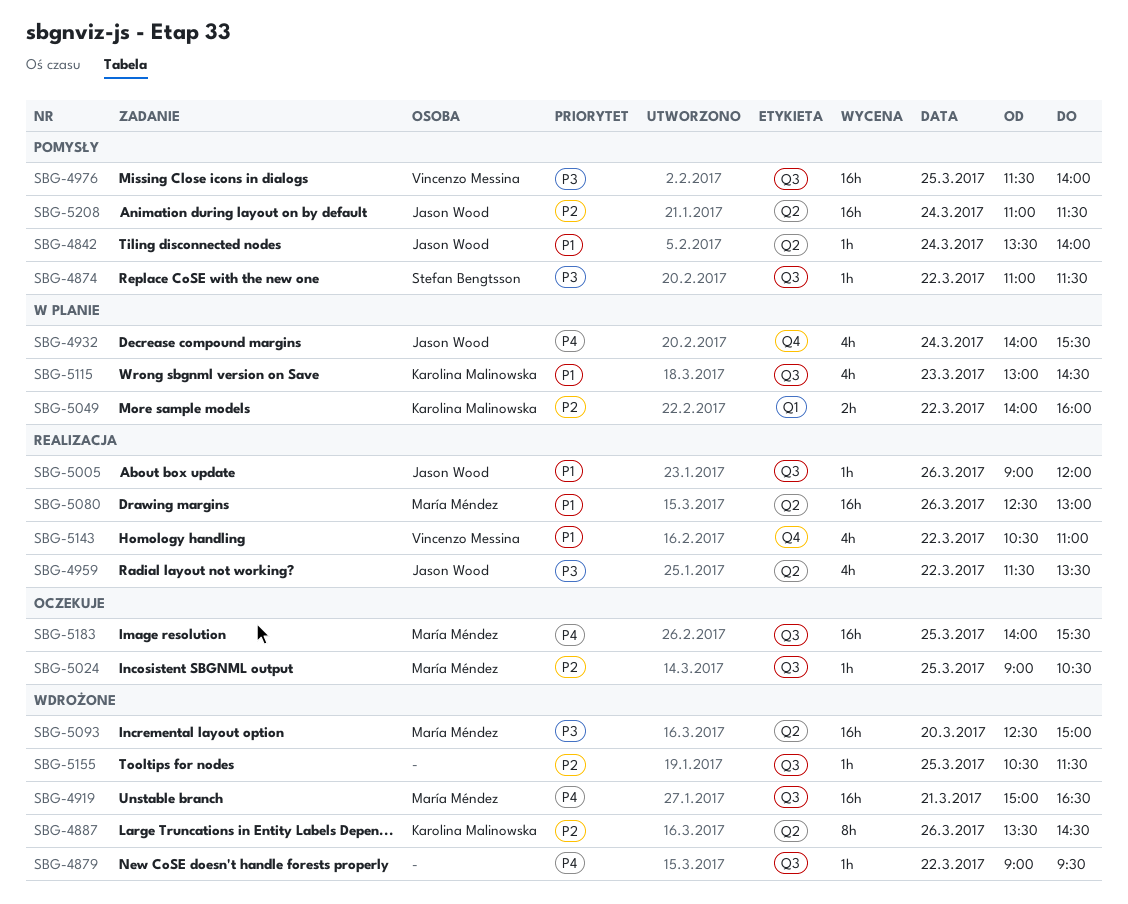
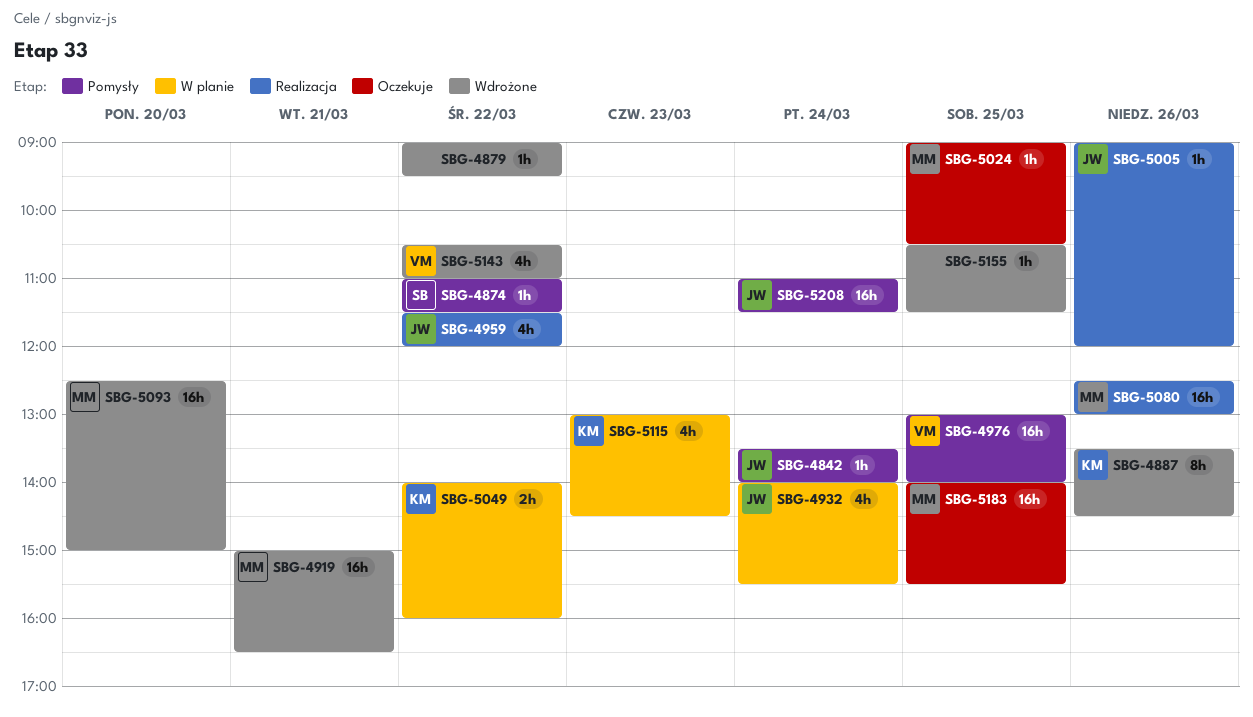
SBG-4959, ends: 13:30 -> 12:00
SBG-4976, begins: 11:30 -> 13:00
SBG-5143, status: Realizacja -> Wdrożone

